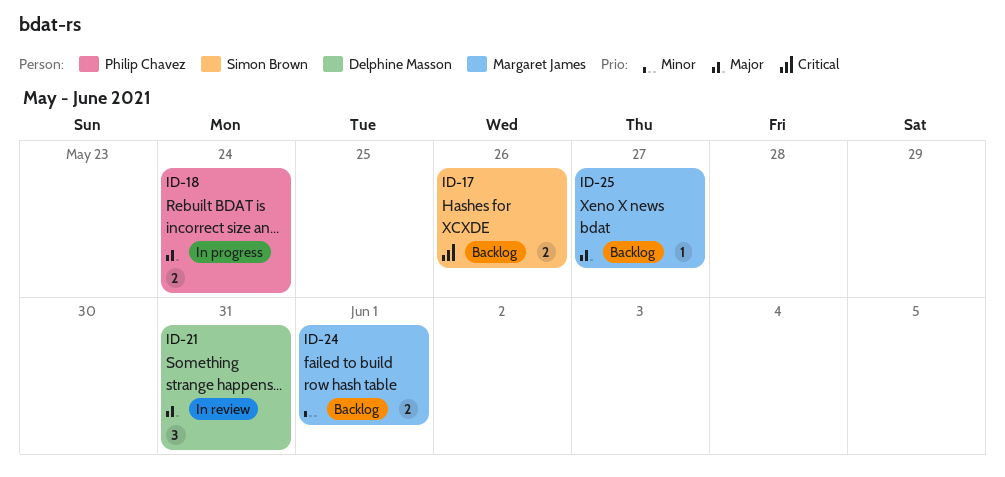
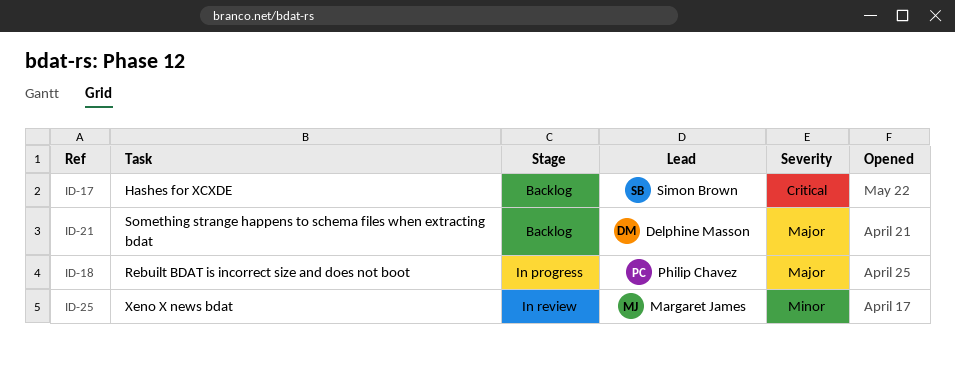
ID-21, status: In review -> Backlog
ID-24: present -> none
ID-25, status: Backlog -> In review
ID-25, priority: Major -> Minor

